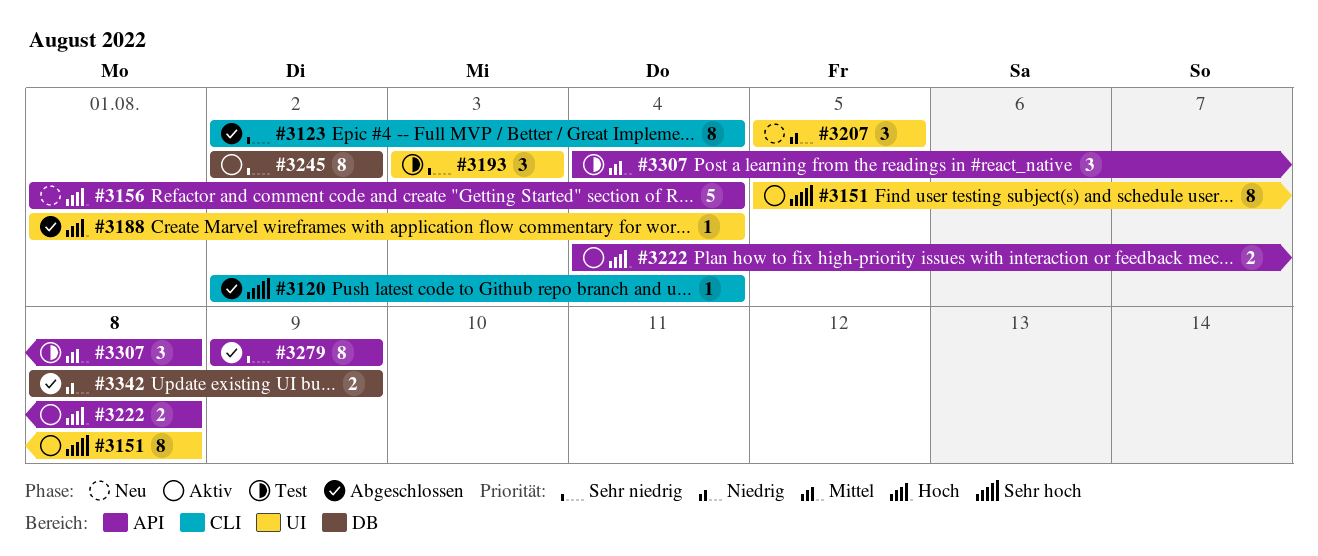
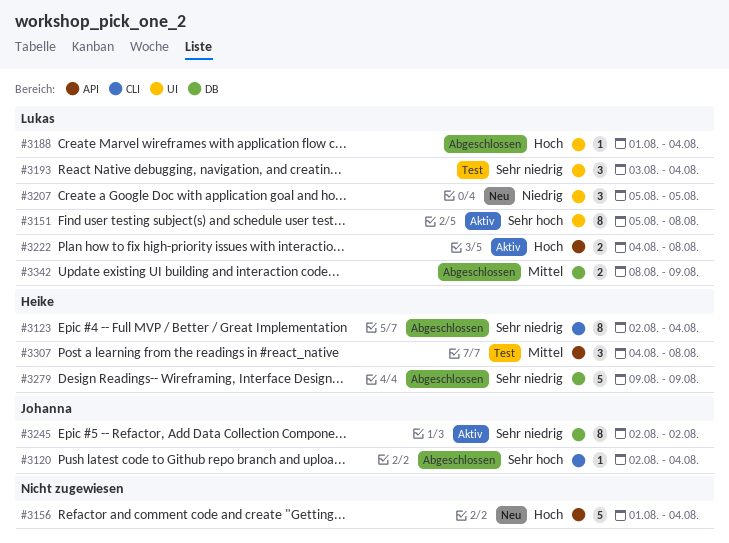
#3193, due: Aug 3 -> Aug 4
#3279, label: API -> DB
#3279, estimate: 8 -> 5
#3342, priority: Niedrig -> Mittel

